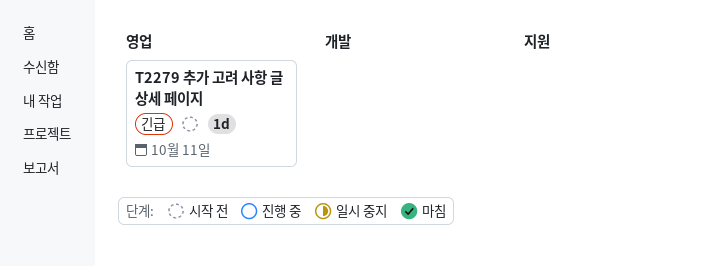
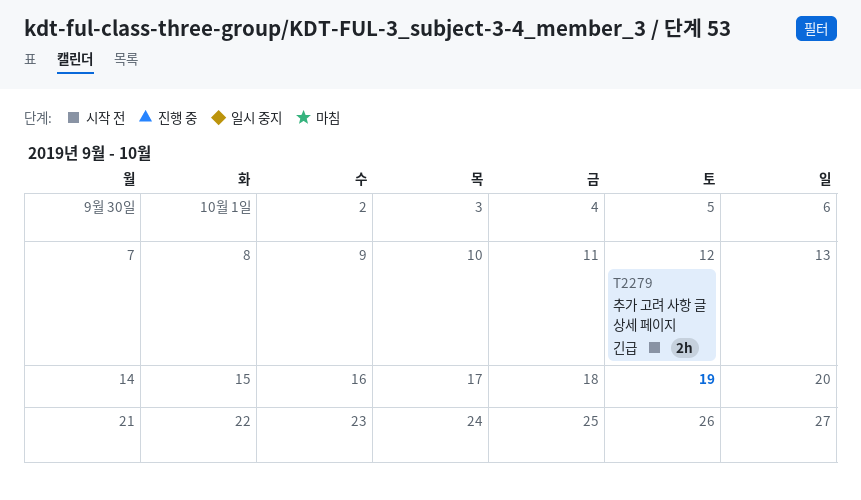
T2279, estimate: 1d -> 2h
T2279, due: Oct 11 -> Oct 12

